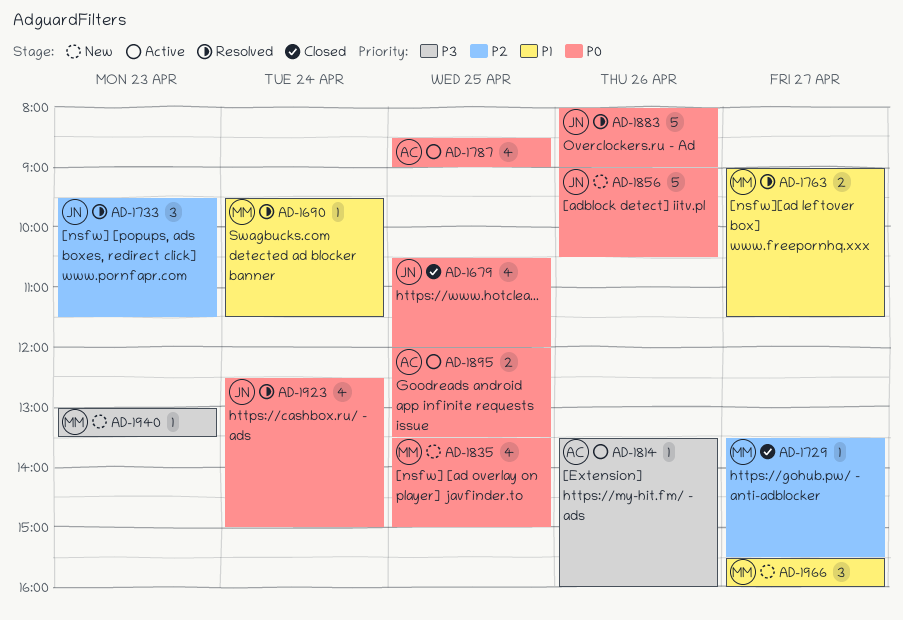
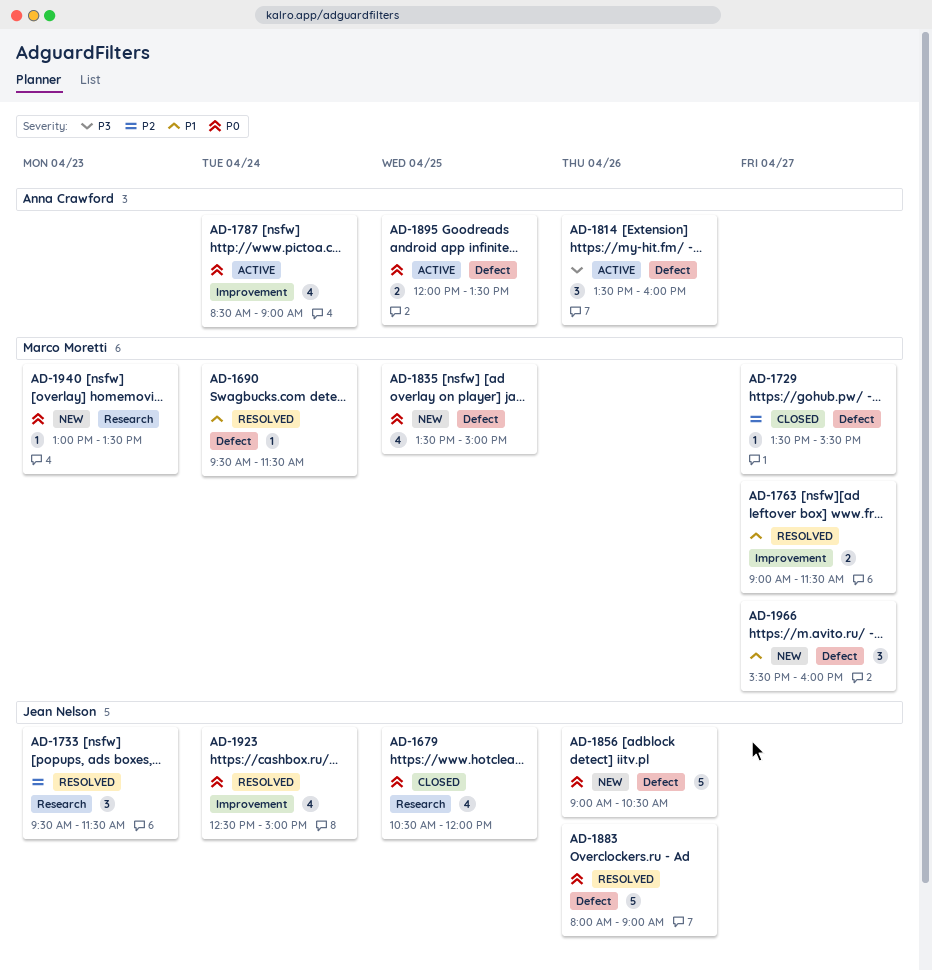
AD-1787, day: Apr 25 -> Apr 24
AD-1814, estimate: 1 -> 3
AD-1940, priority: P3 -> P0

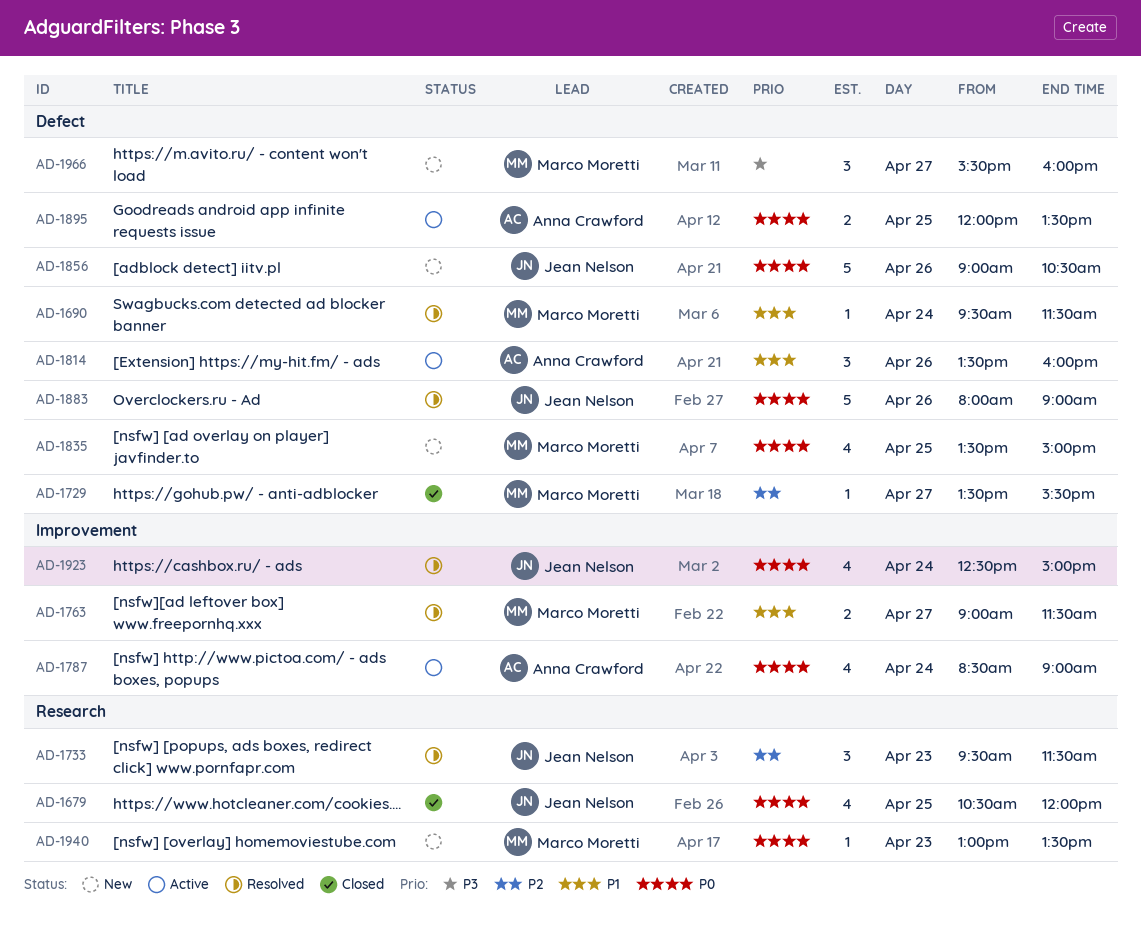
AD-1814, priority: P3 -> P1
AD-1966, priority: P1 -> P3

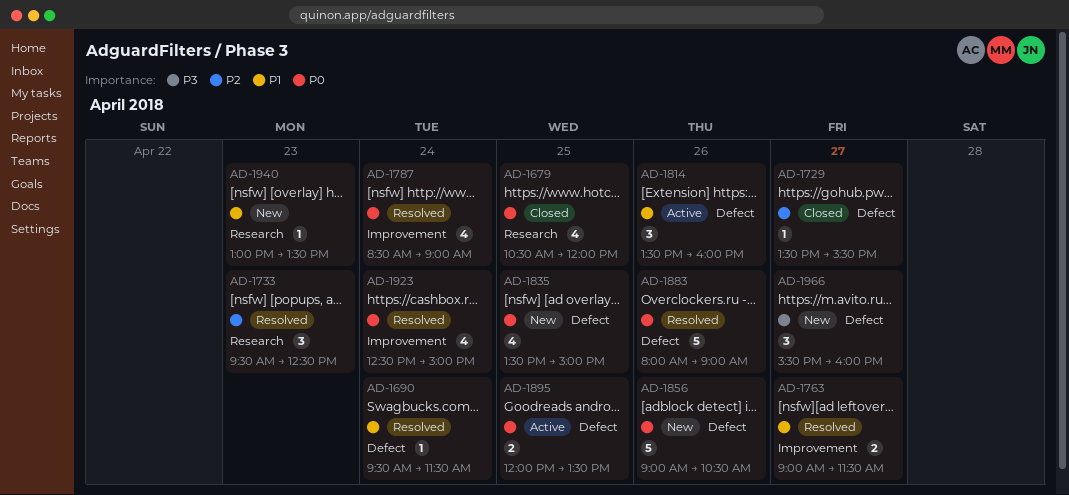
AD-1733, ends: 11:30 -> 12:30
AD-1787, status: Active -> Resolved
AD-1940, priority: P0 -> P1

